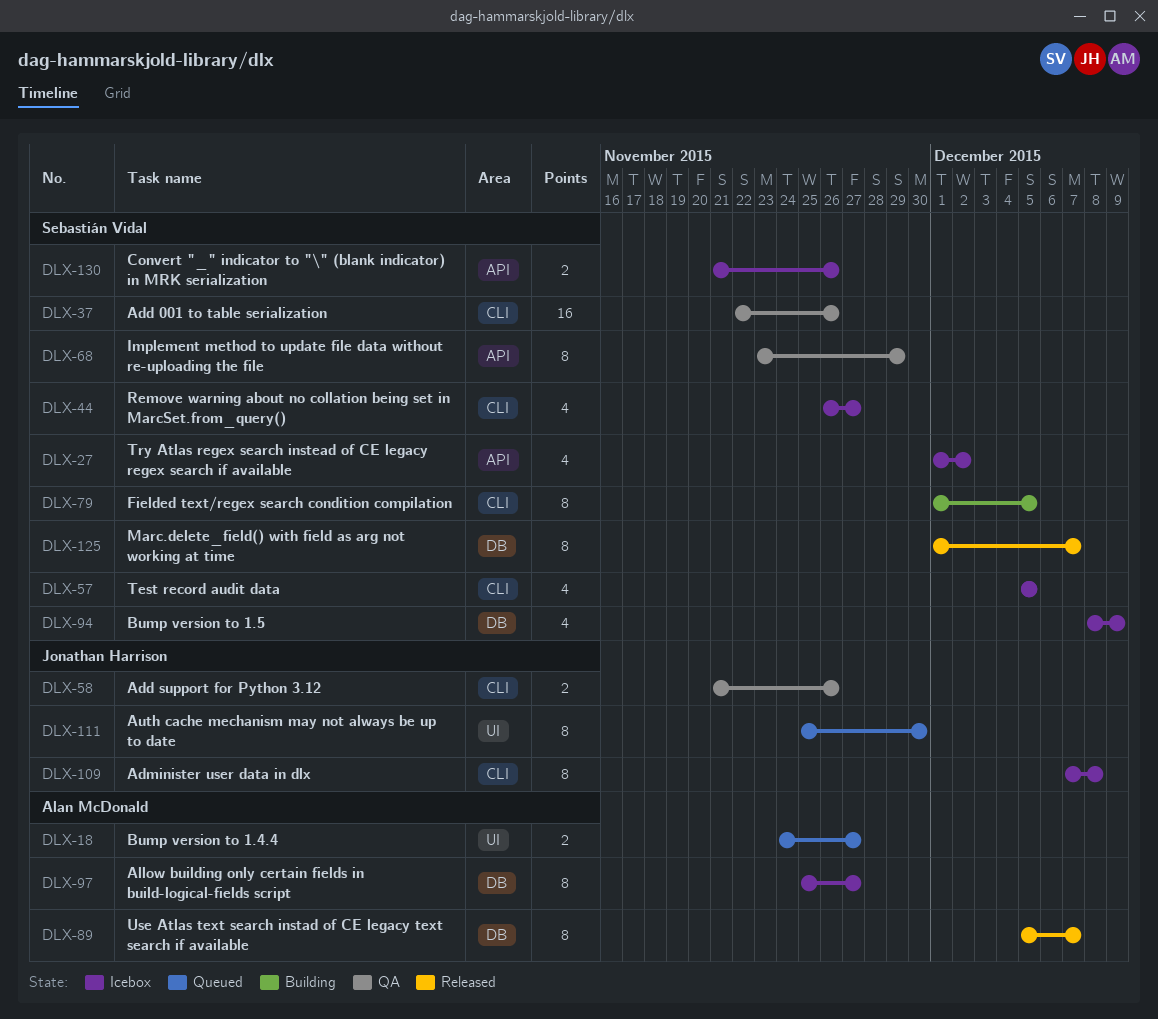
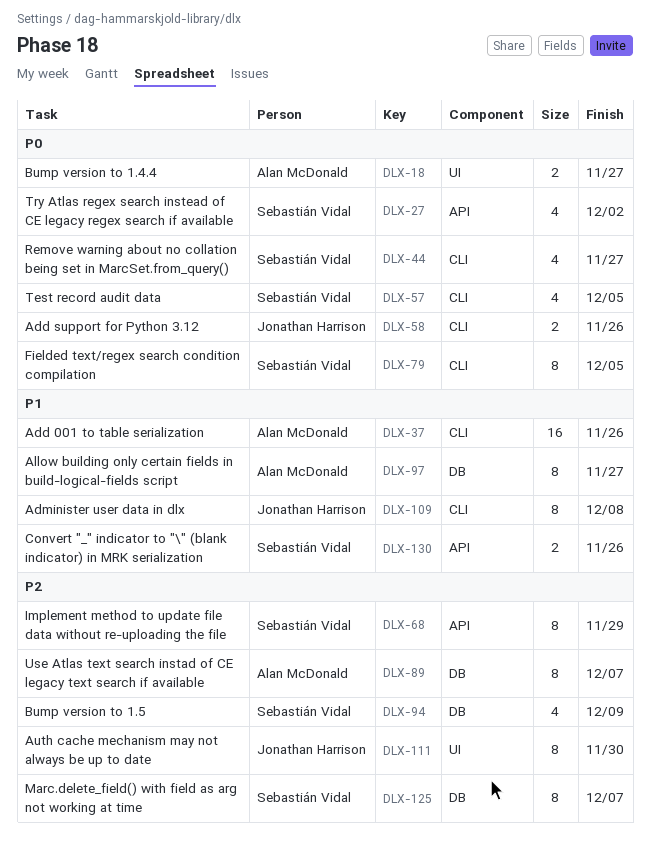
DLX-37, owner: Sebastián Vidal -> Alan McDonald

